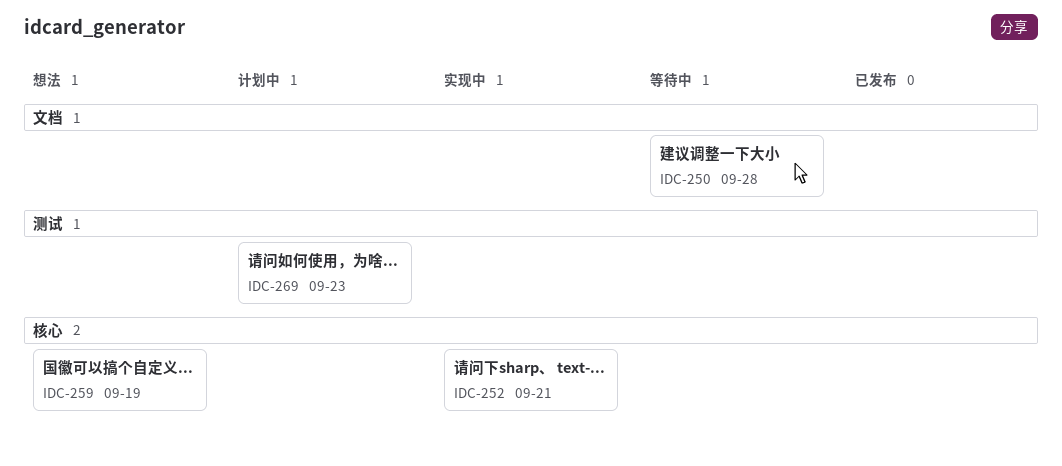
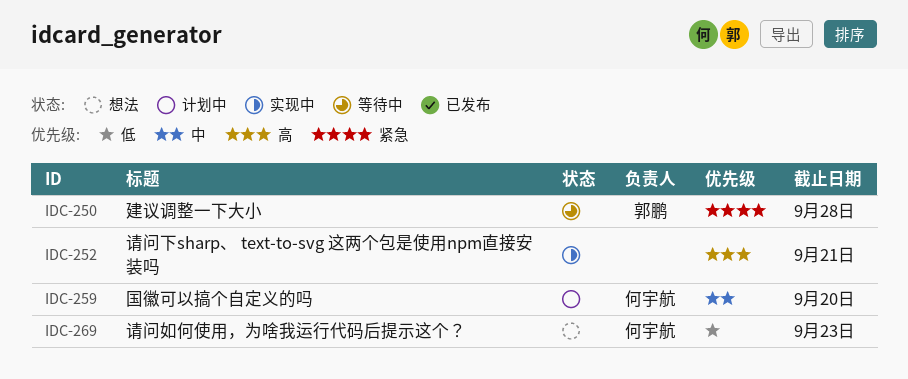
IDC-259, status: 想法 -> 计划中
IDC-259, due: Sep 19 -> Sep 20
IDC-269, status: 计划中 -> 想法

